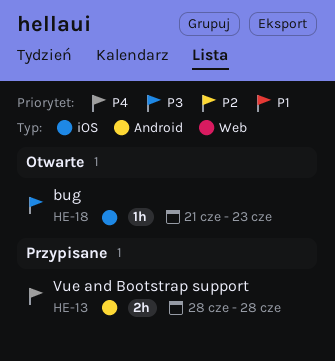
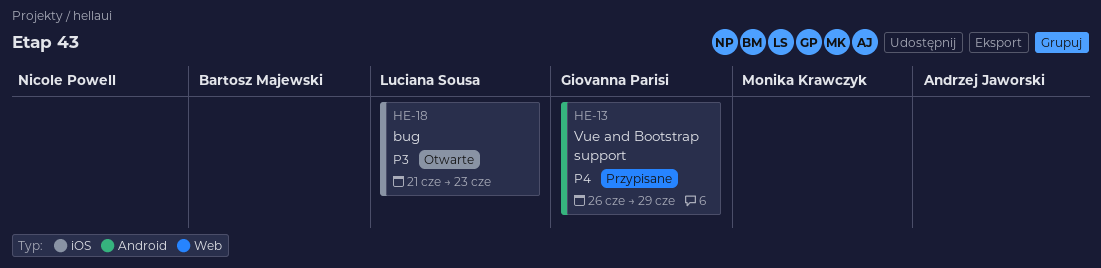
HE-13, start: Jun 28 -> Jun 26
HE-13, due: Jun 28 -> Jun 29

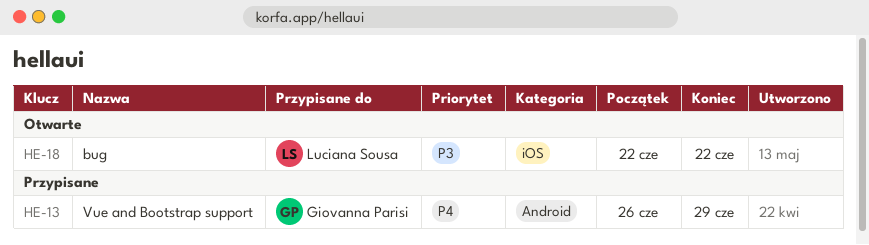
HE-18, start: Jun 21 -> Jun 22
HE-18, due: Jun 23 -> Jun 22

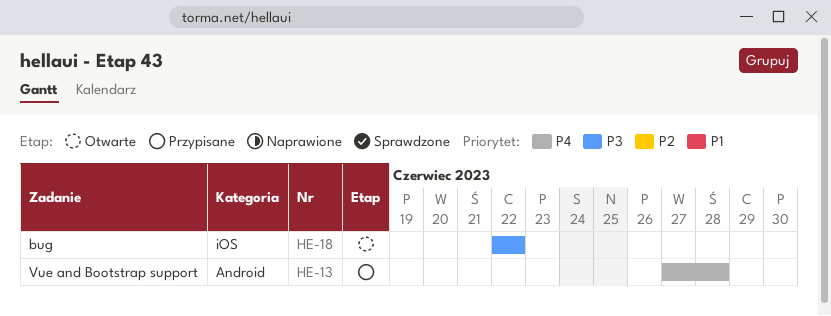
HE-13, start: Jun 26 -> Jun 27
HE-13, due: Jun 29 -> Jun 28

